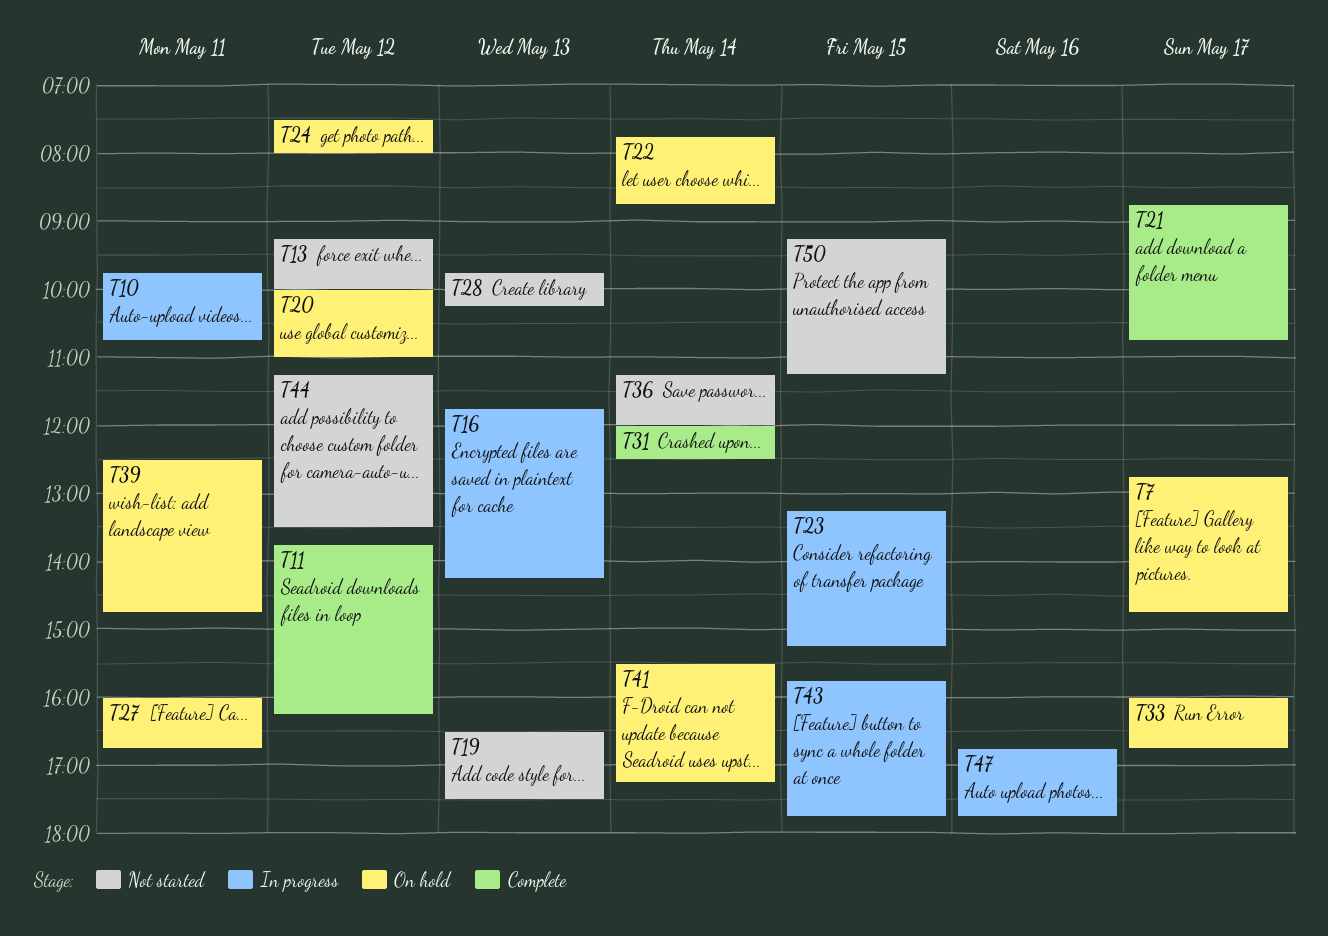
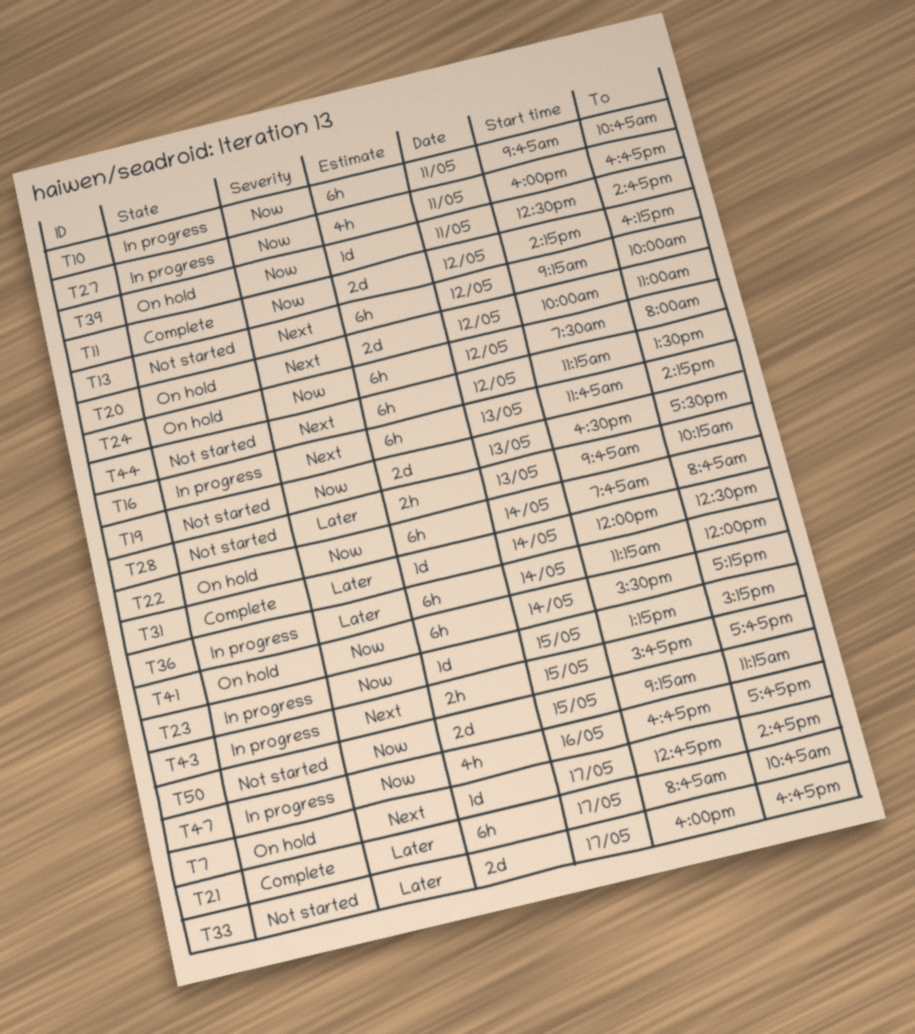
T11, begins: 13:45 -> 14:15
T27, status: On hold -> In progress
T33, status: On hold -> Not started
T36, status: Not started -> In progress

